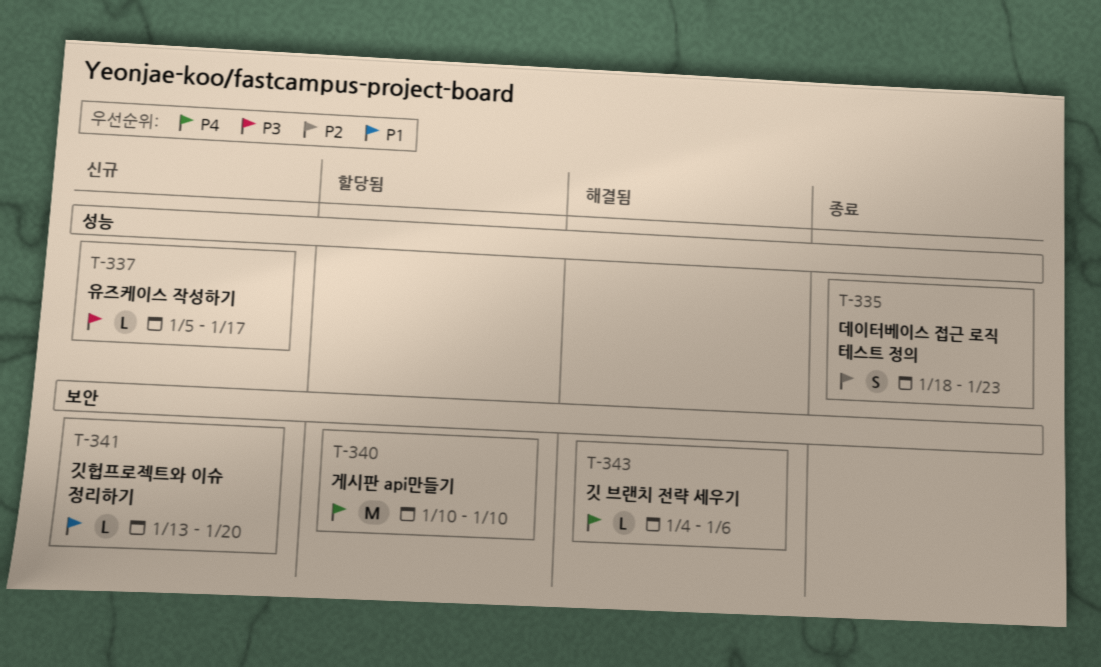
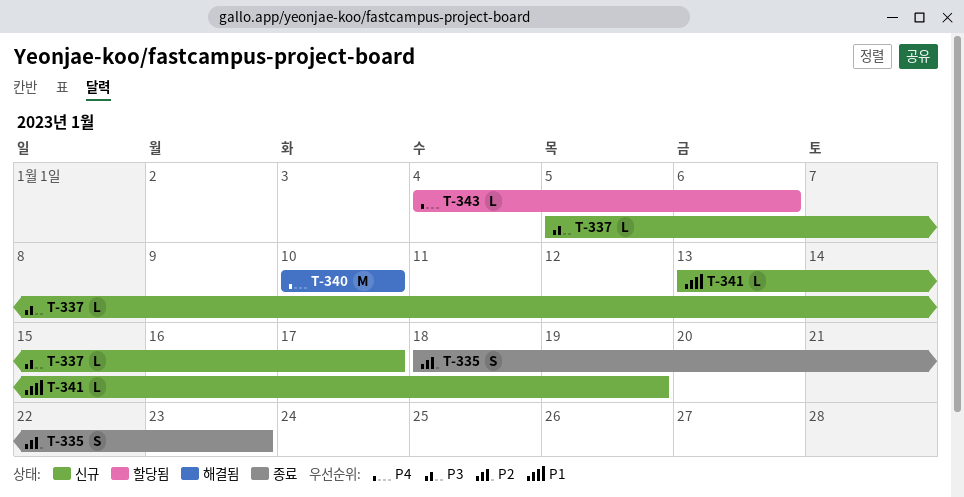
T-340, status: 할당됨 -> 해결됨
T-341, due: Jan 20 -> Jan 19
T-343, status: 해결됨 -> 할당됨

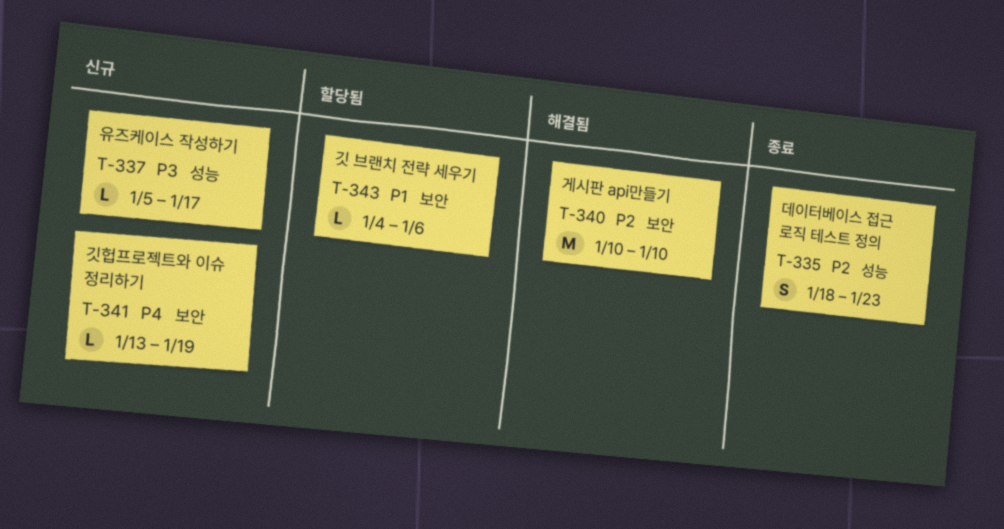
T-340, priority: P4 -> P2
T-341, priority: P1 -> P4
T-343, priority: P4 -> P1

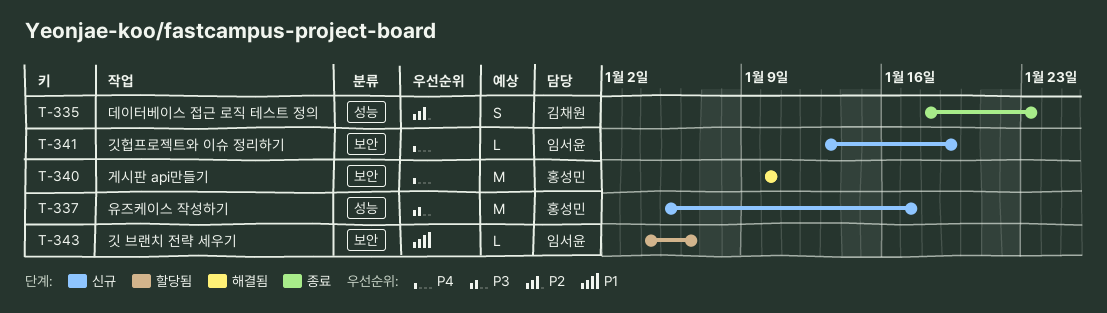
T-337, estimate: L -> M
T-340, priority: P2 -> P4

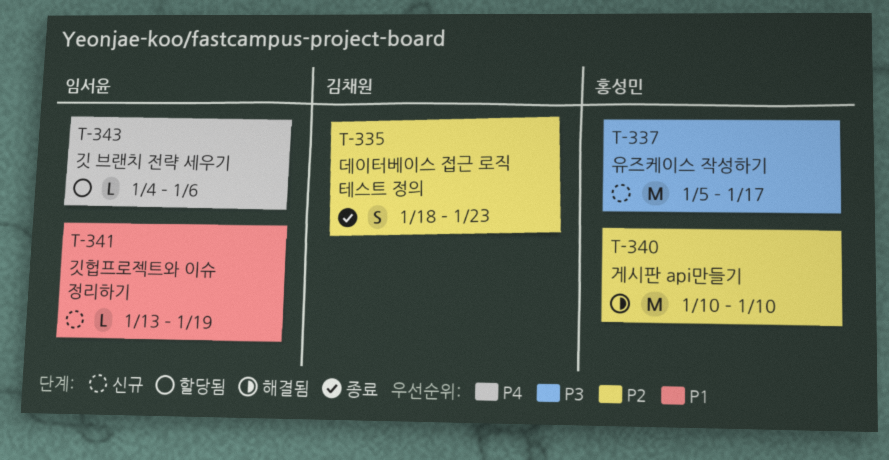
T-340, priority: P4 -> P2
T-341, priority: P4 -> P1
T-343, priority: P1 -> P4

